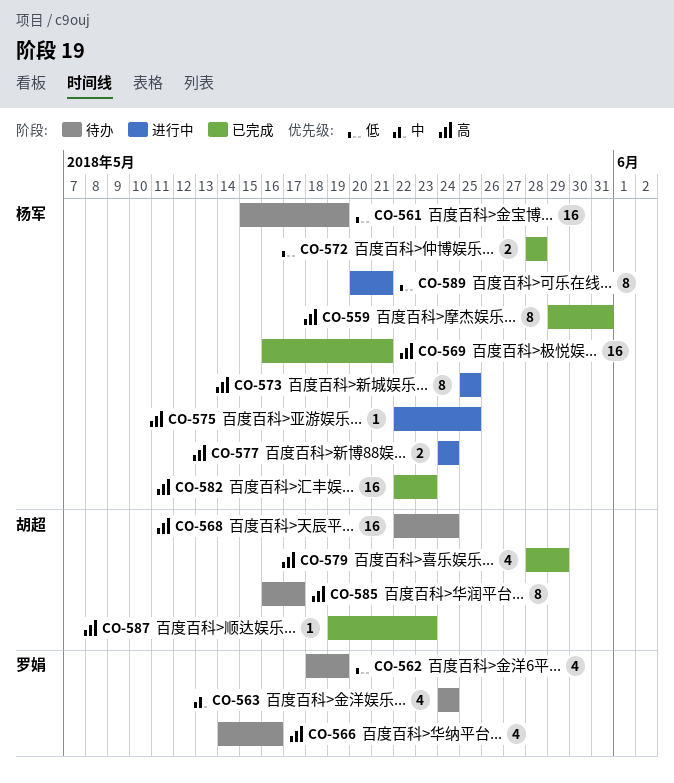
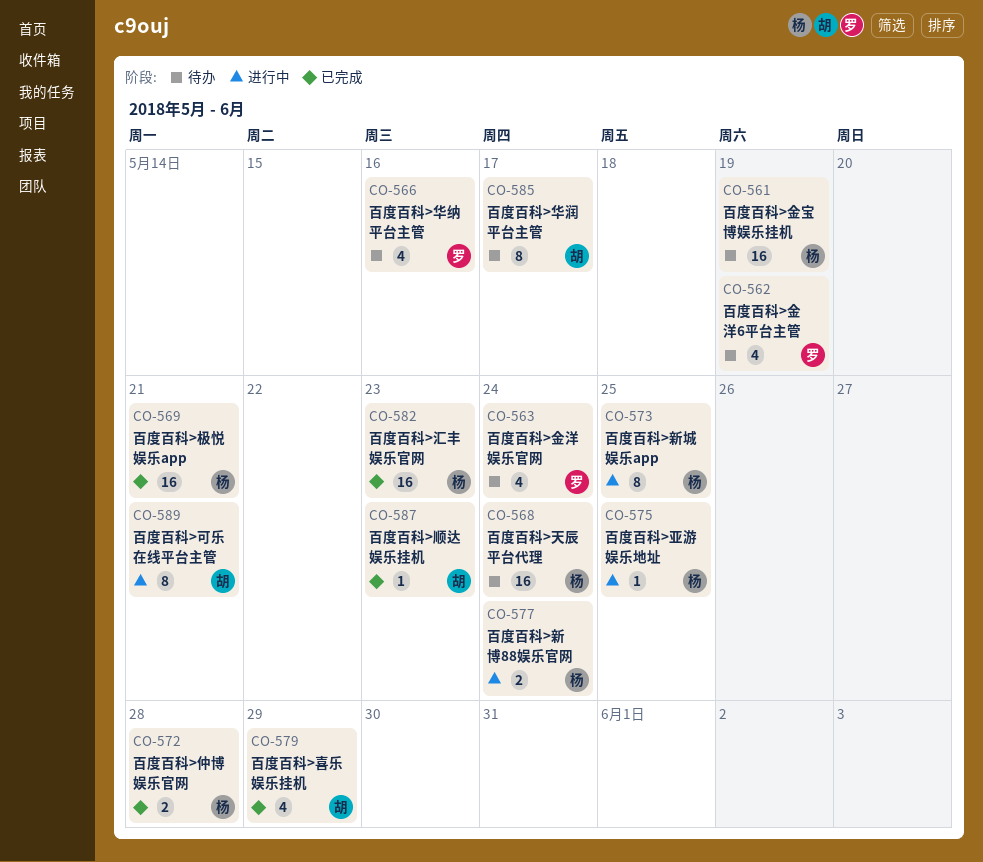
CO-559: present -> none
CO-568, owner: 胡超 -> 杨军
CO-589, owner: 杨军 -> 胡超

